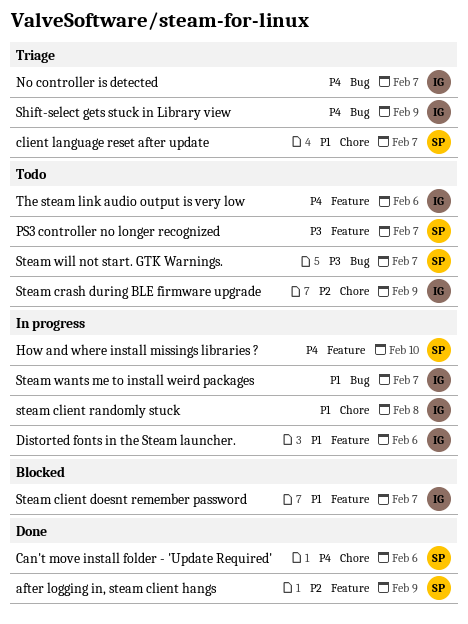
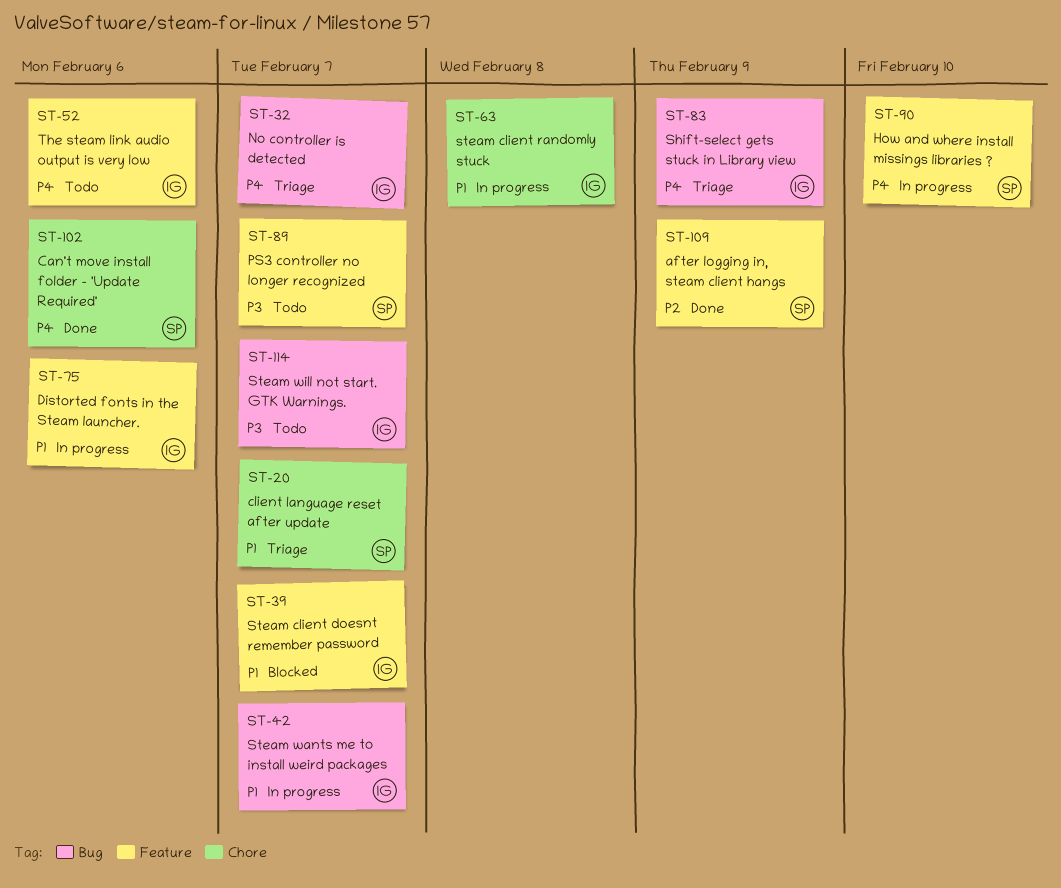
Steam crash during BLE firmware upgrade: present -> none
Steam will not start. GTK Warnings., owner: SP -> IG

